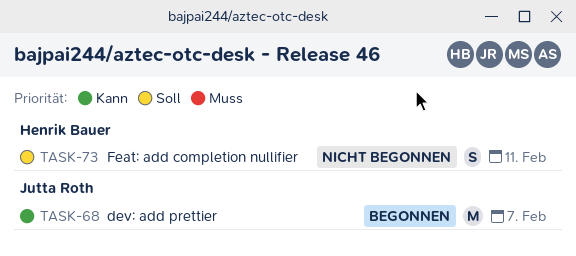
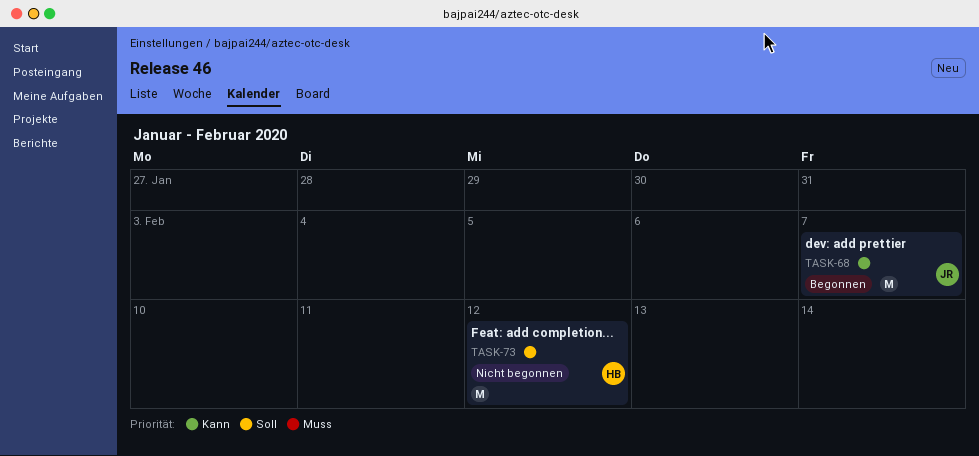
TASK-73, estimate: S -> M
TASK-73, due: Feb 11 -> Feb 12

